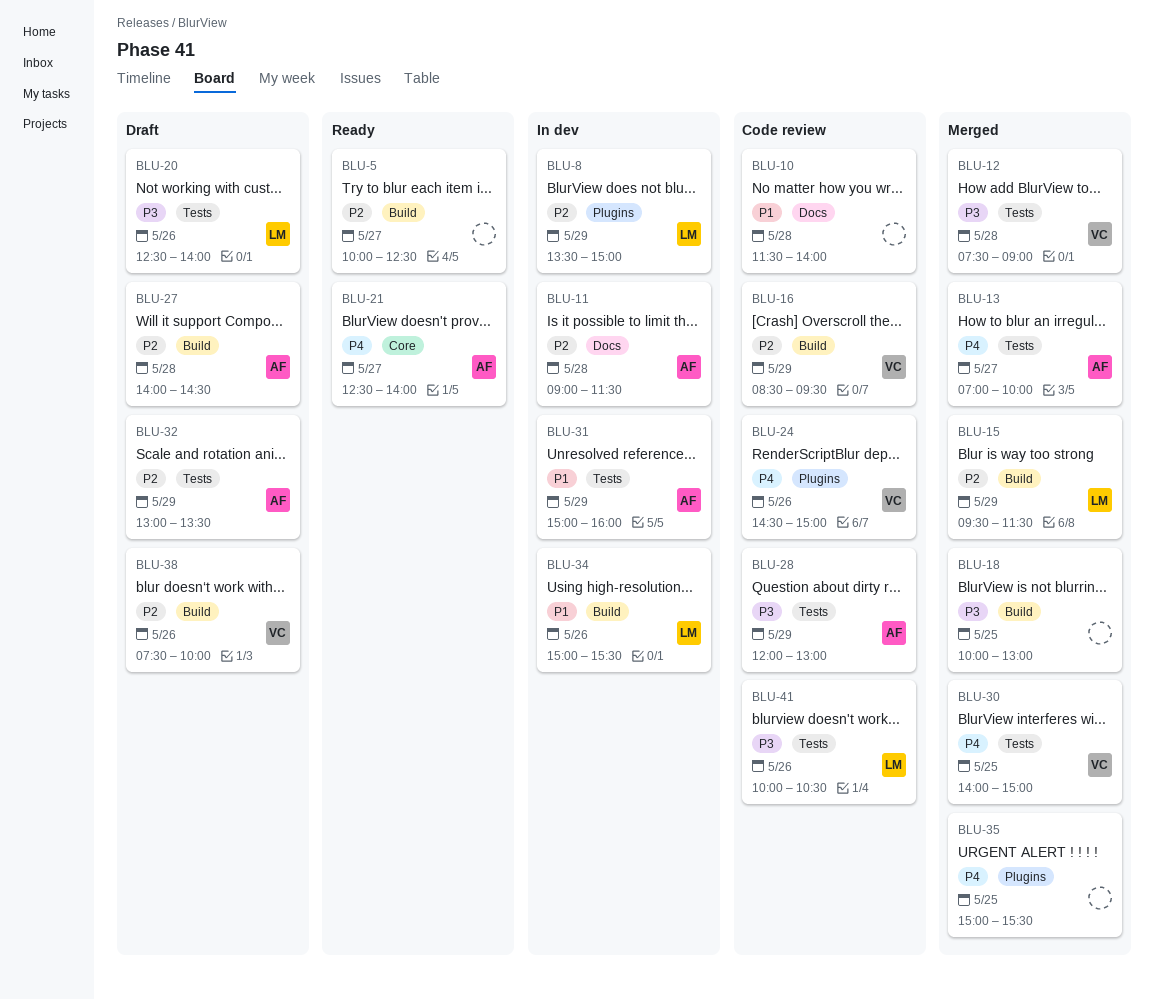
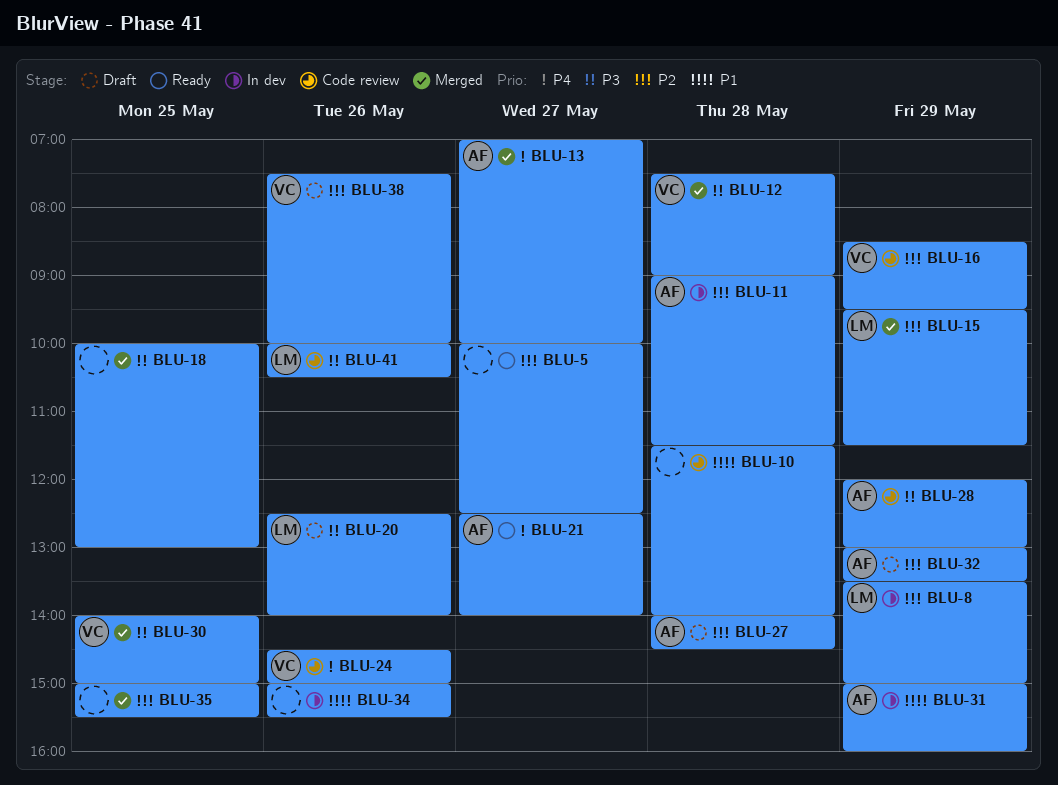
BLU-30, priority: P4 -> P3
BLU-34, owner: LM -> none
BLU-35, priority: P4 -> P2

